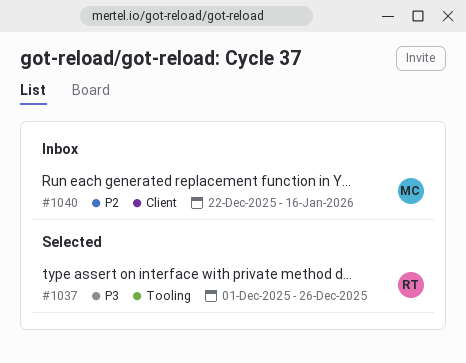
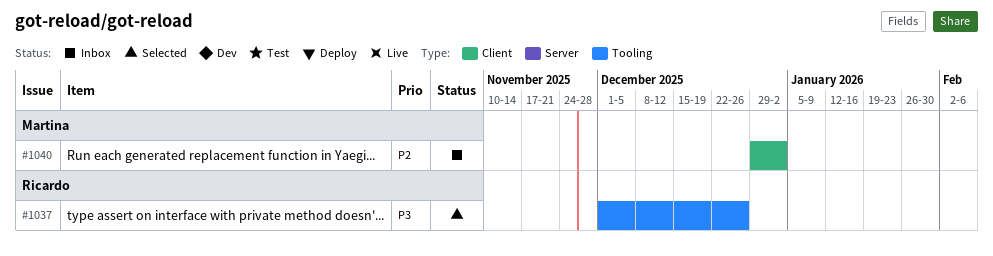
#1040, start: Dec 22 -> Dec 29
#1040, due: Jan 16 -> Jan 2

